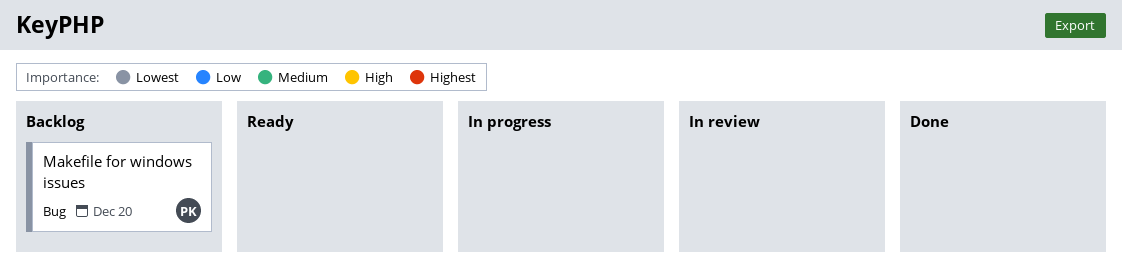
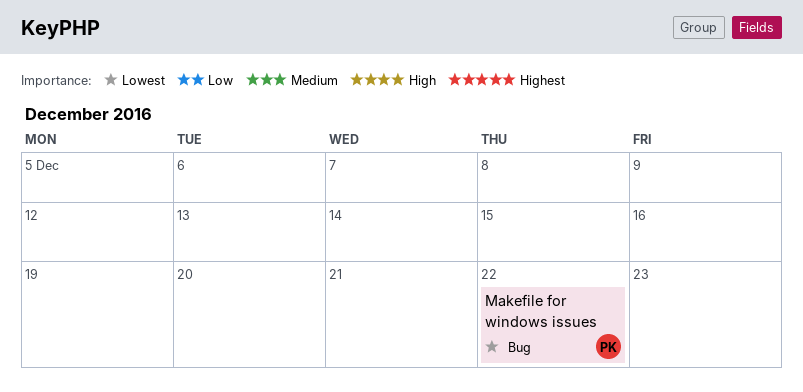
Makefile for windows issues, due: Dec 20 -> Dec 22

